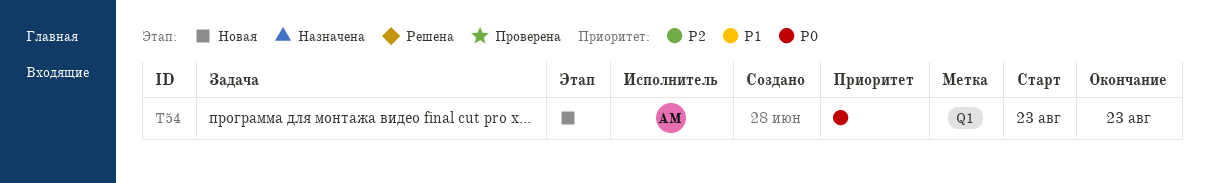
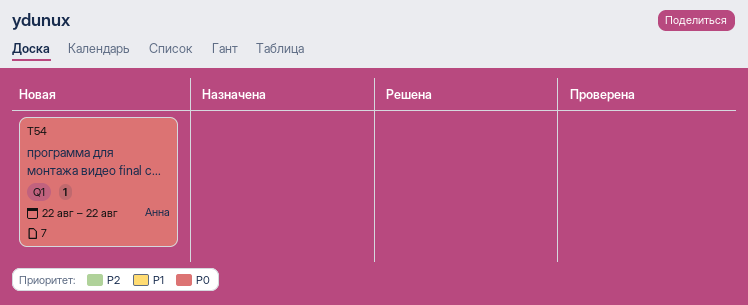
T54, start: Aug 23 -> Aug 22
T54, due: Aug 23 -> Aug 22

